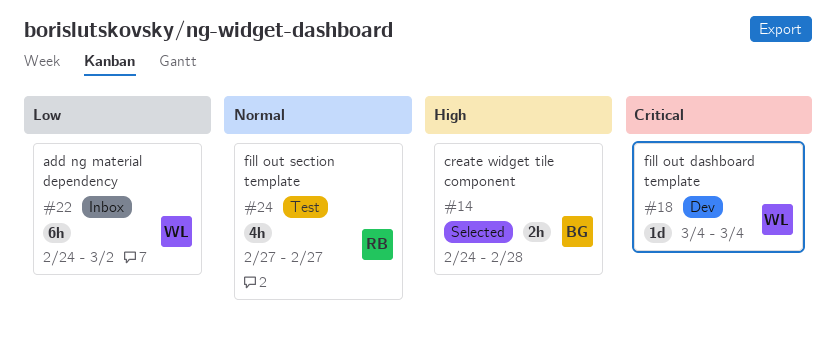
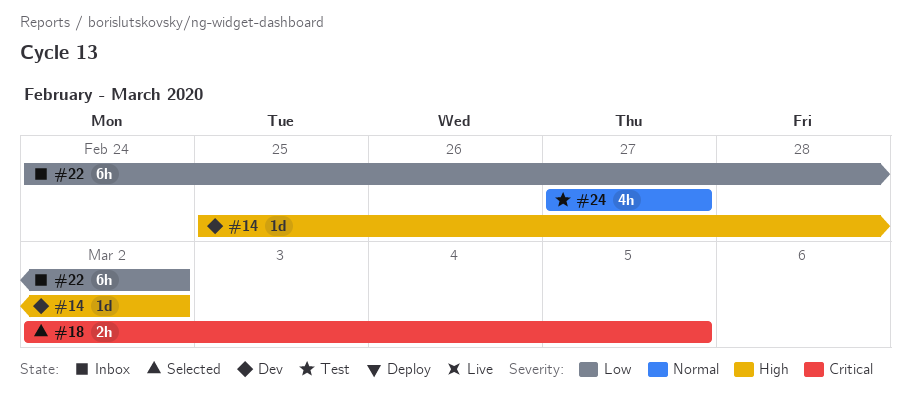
#14, status: Selected -> Dev
#14, estimate: 2h -> 1d
#14, start: Feb 24 -> Feb 25
#14, due: Feb 28 -> Mar 2
#18, status: Dev -> Selected
#18, estimate: 1d -> 2h
#18, start: Mar 4 -> Mar 2
#18, due: Mar 4 -> Mar 5

